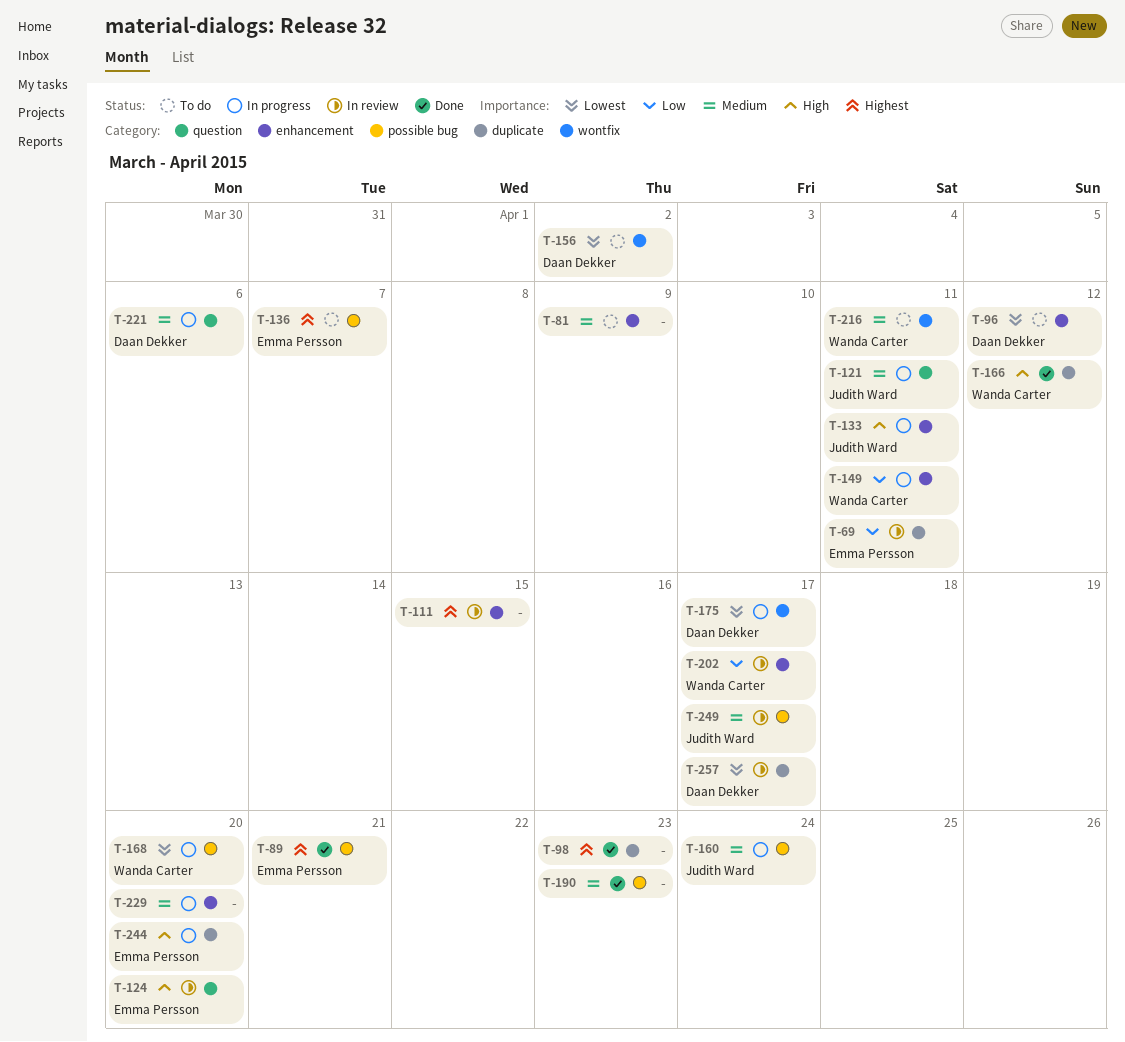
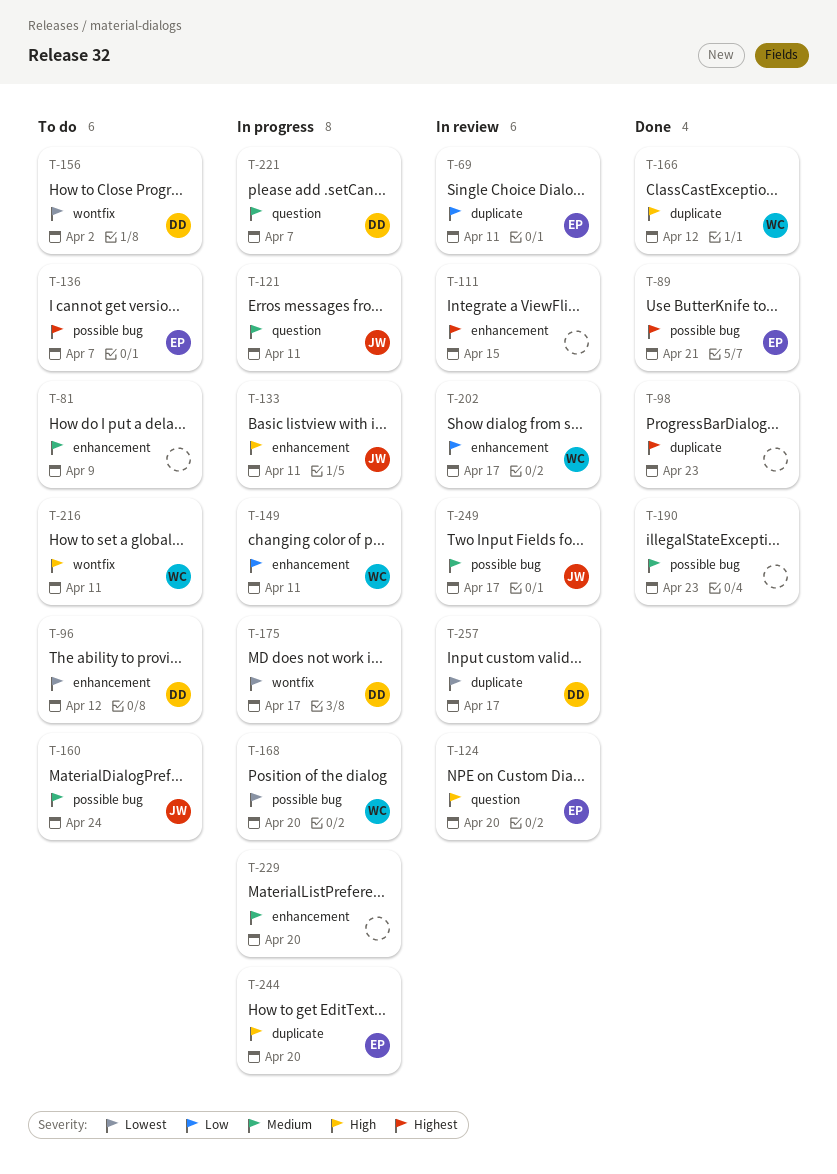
T-160, status: In progress -> To do
T-216, priority: Medium -> High
T-221, due: Apr 6 -> Apr 7

